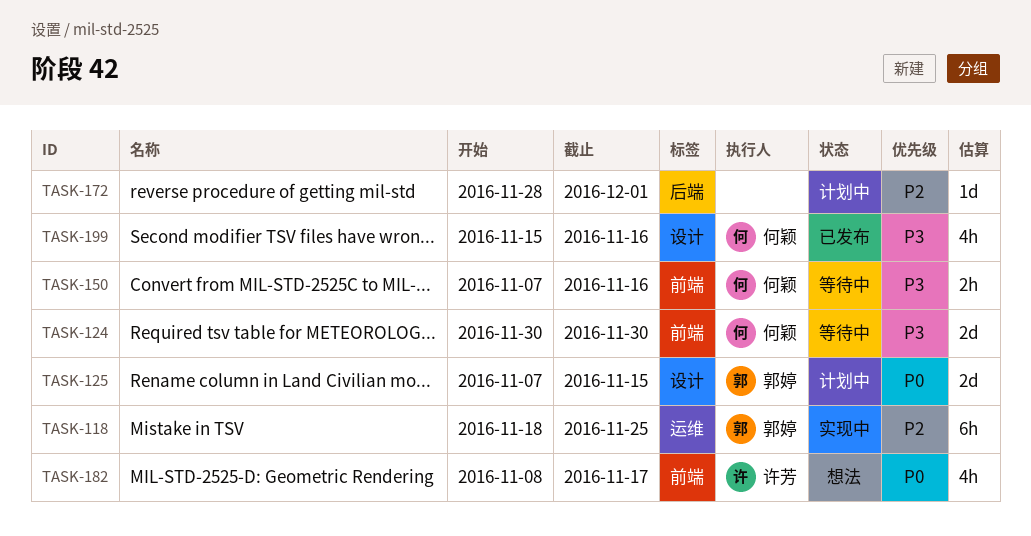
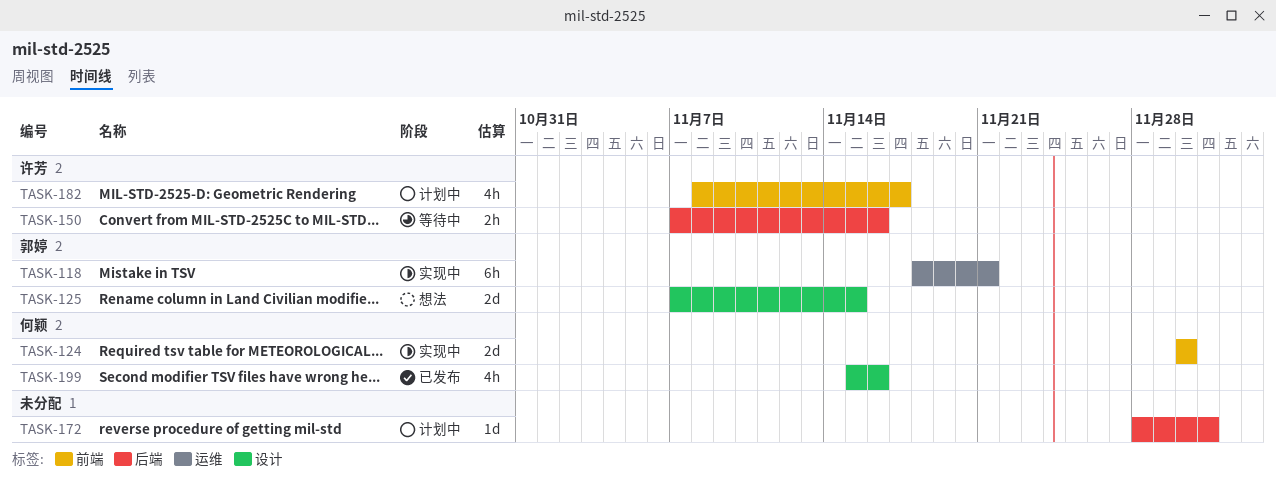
TASK-118, due: Nov 25 -> Nov 21
TASK-124, status: 等待中 -> 实现中
TASK-125, status: 计划中 -> 想法
TASK-150, owner: 何颖 -> 许芳
TASK-150, label: 前端 -> 后端
TASK-182, status: 想法 -> 计划中

